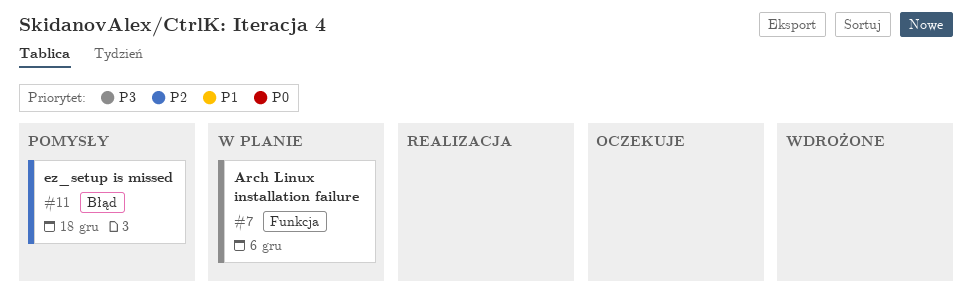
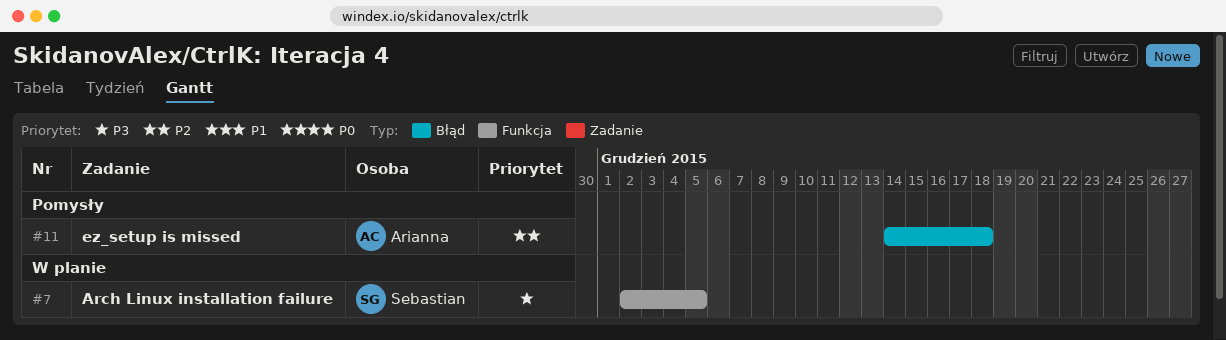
#7, due: Dec 6 -> Dec 5

